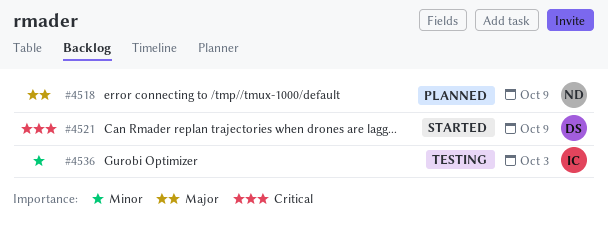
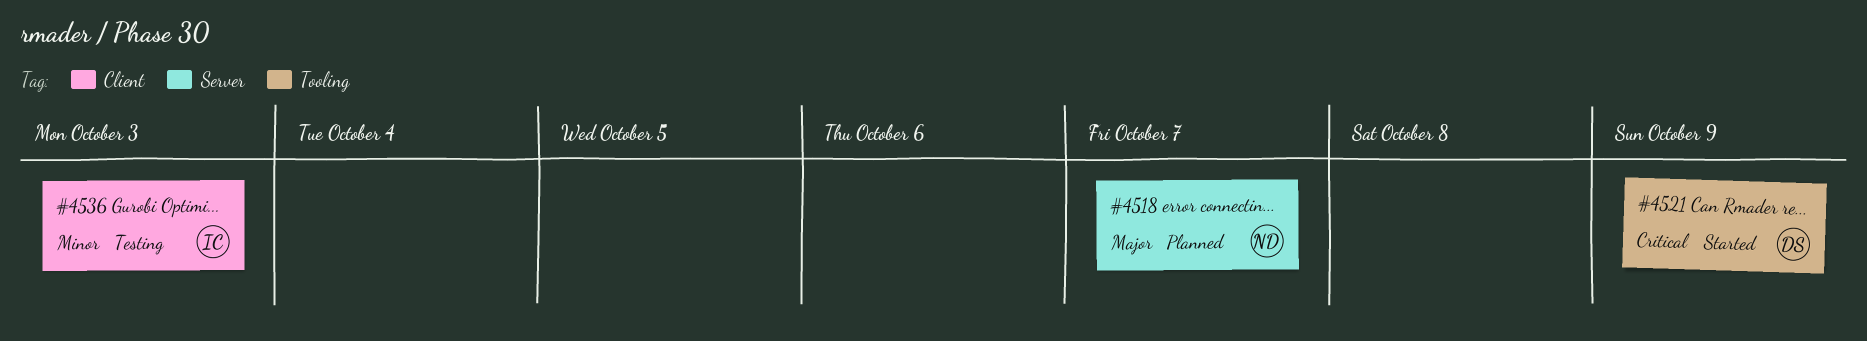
#4518, due: Oct 9 -> Oct 7

